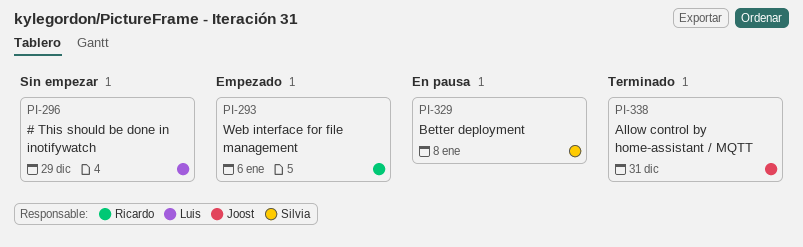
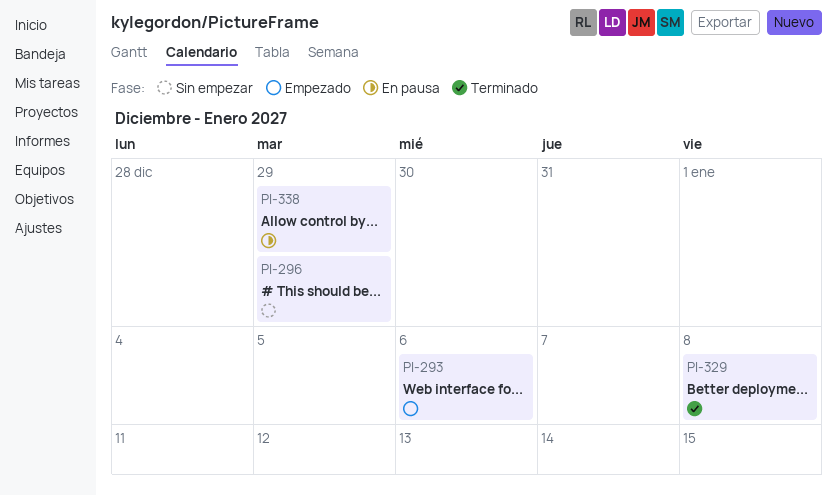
PI-329, status: En pausa -> Terminado
PI-338, status: Terminado -> En pausa
PI-338, due: Dec 31 -> Dec 29

